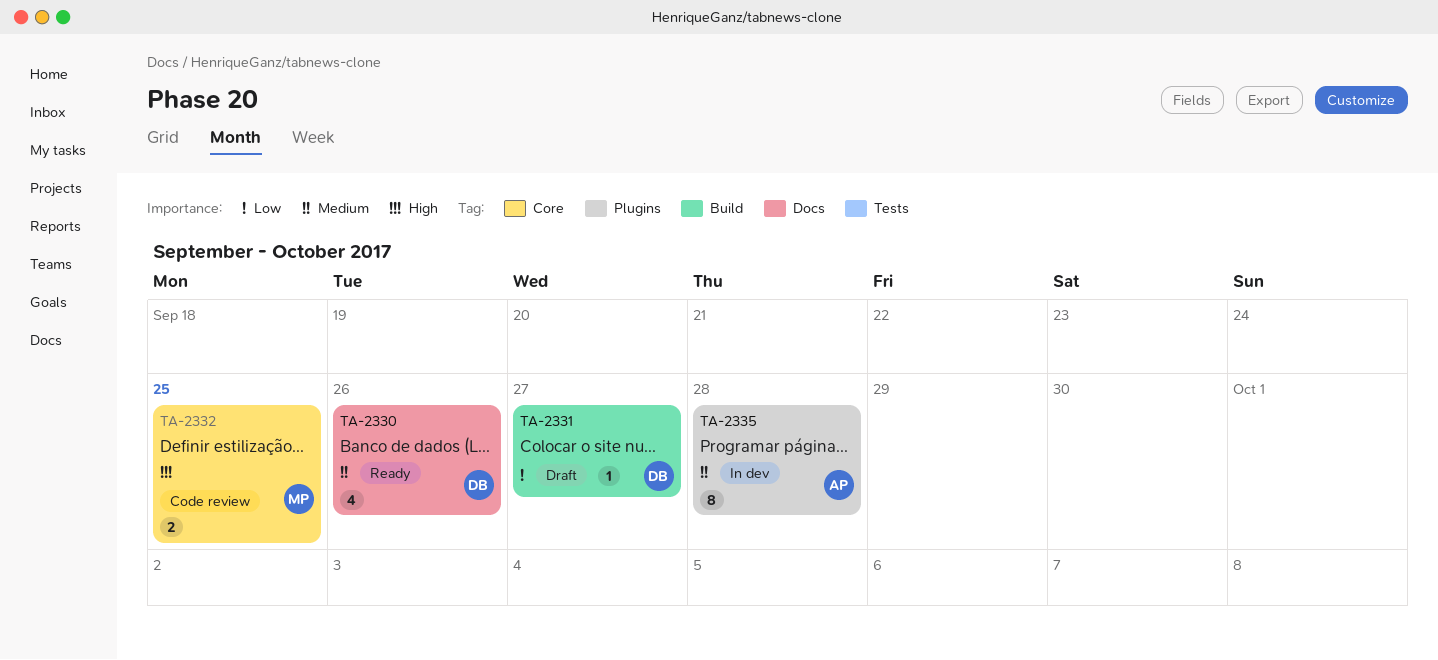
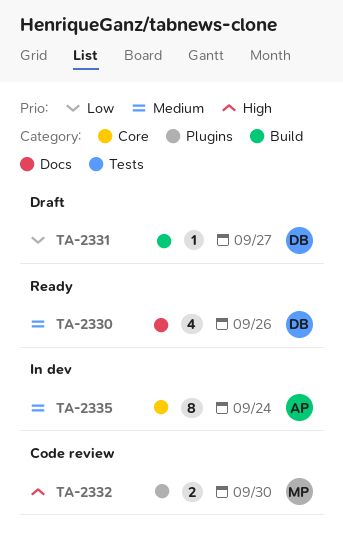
TA-2332, label: Core -> Plugins
TA-2332, due: Sep 25 -> Sep 30
TA-2335, label: Plugins -> Core
TA-2335, due: Sep 28 -> Sep 24

